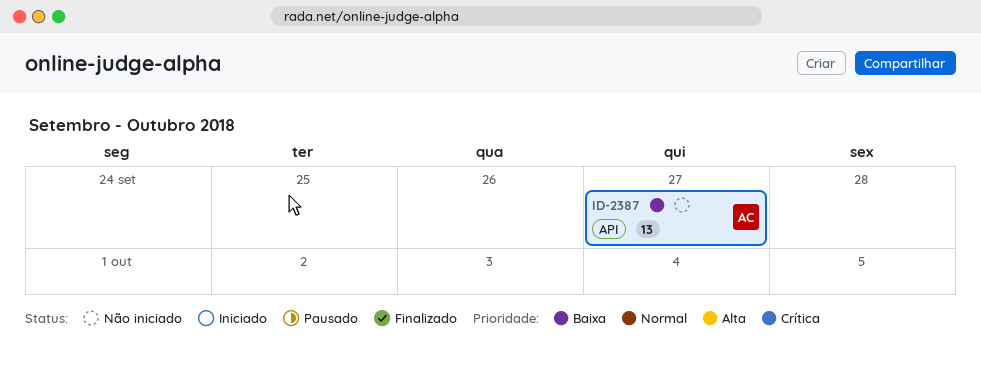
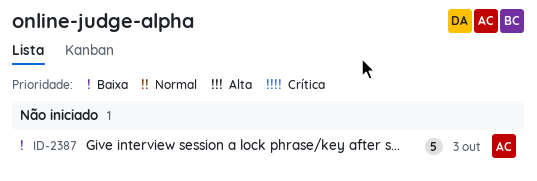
ID-2387, estimate: 13 -> 5
ID-2387, due: Sep 27 -> Oct 3

